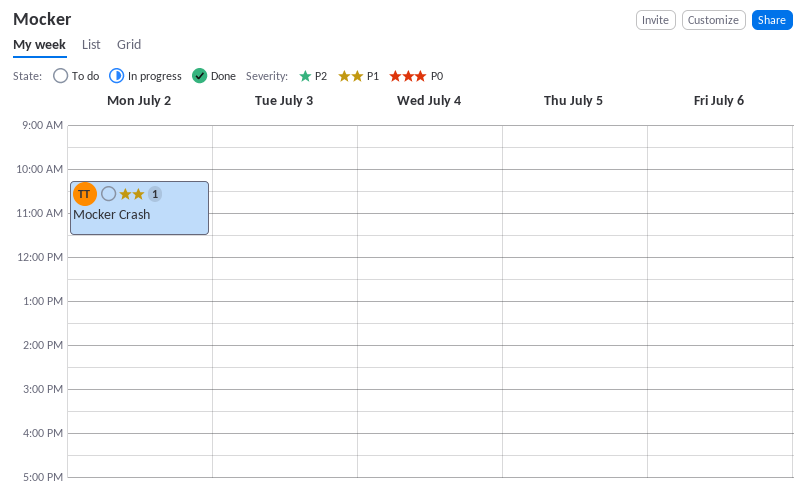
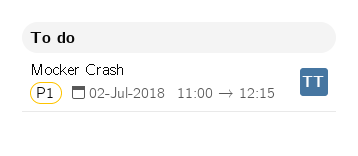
Mocker Crash, begins: 10:15 -> 11:00
Mocker Crash, ends: 11:30 -> 12:15

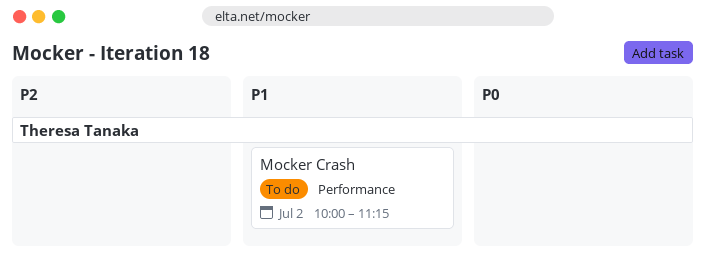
Mocker Crash, begins: 11:00 -> 10:00
Mocker Crash, ends: 12:15 -> 11:15

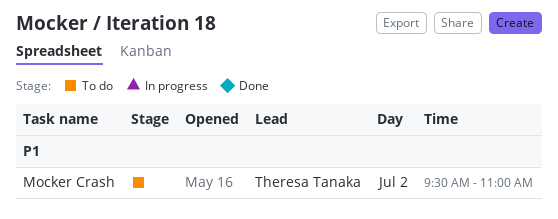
Mocker Crash, begins: 10:00 -> 09:30
Mocker Crash, ends: 11:15 -> 11:00

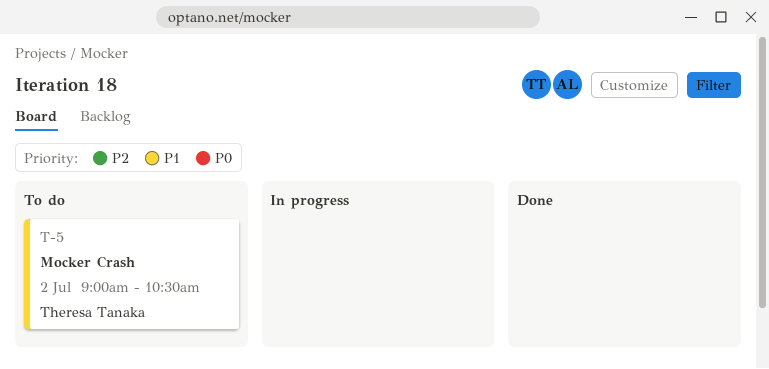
Mocker Crash, begins: 09:30 -> 09:00
Mocker Crash, ends: 11:00 -> 10:30

